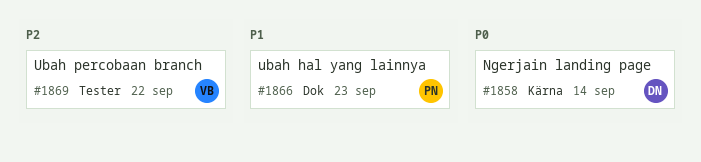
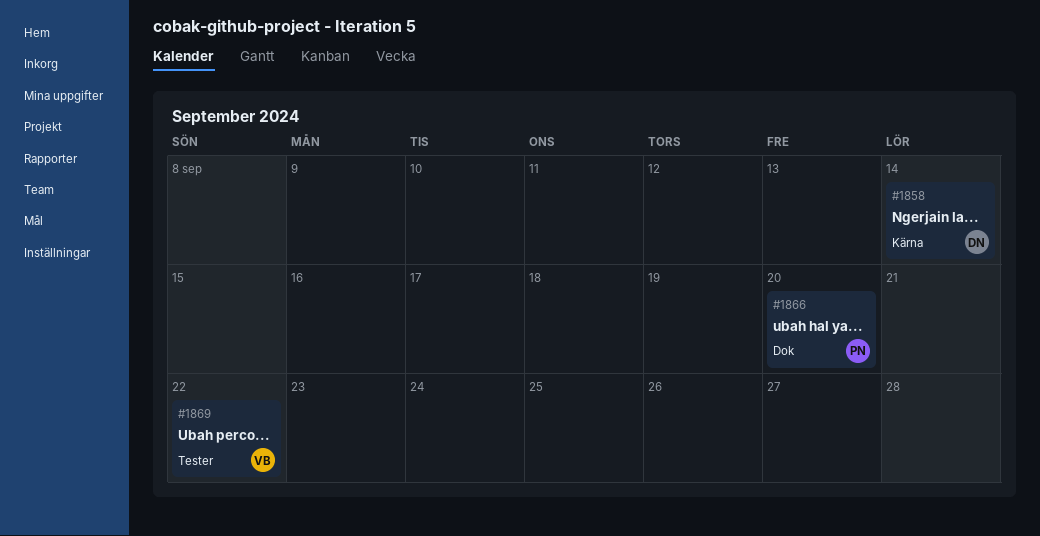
#1866, due: Sep 23 -> Sep 20

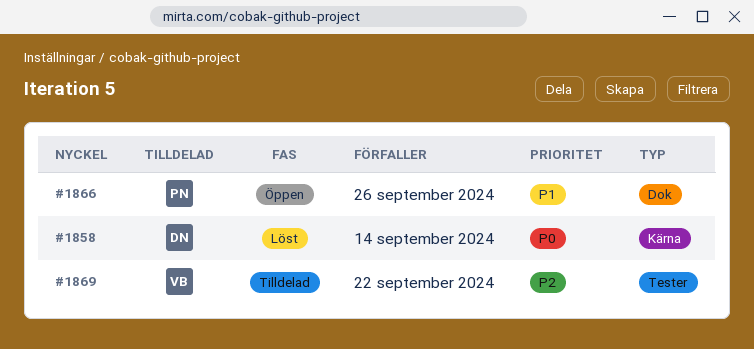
#1866, due: Sep 20 -> Sep 26

